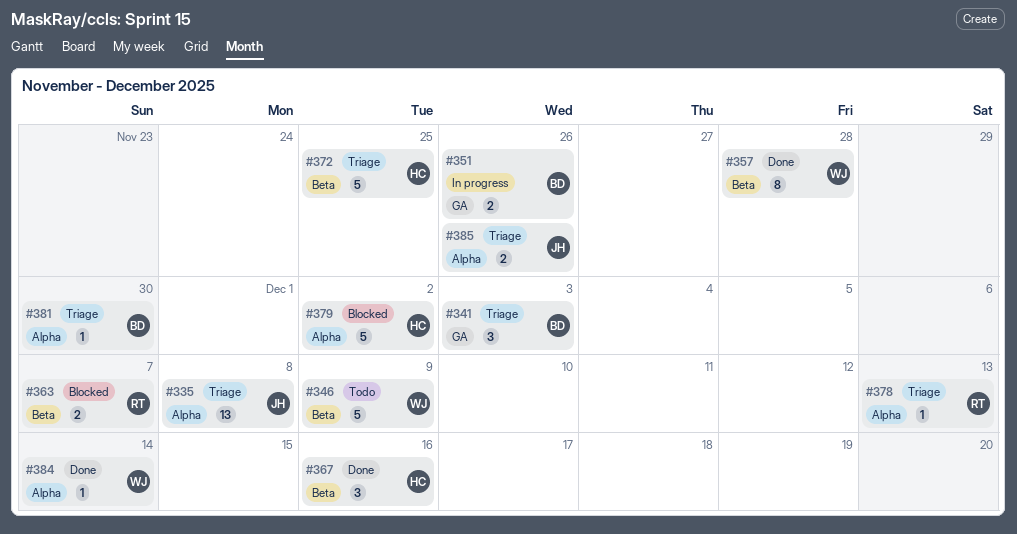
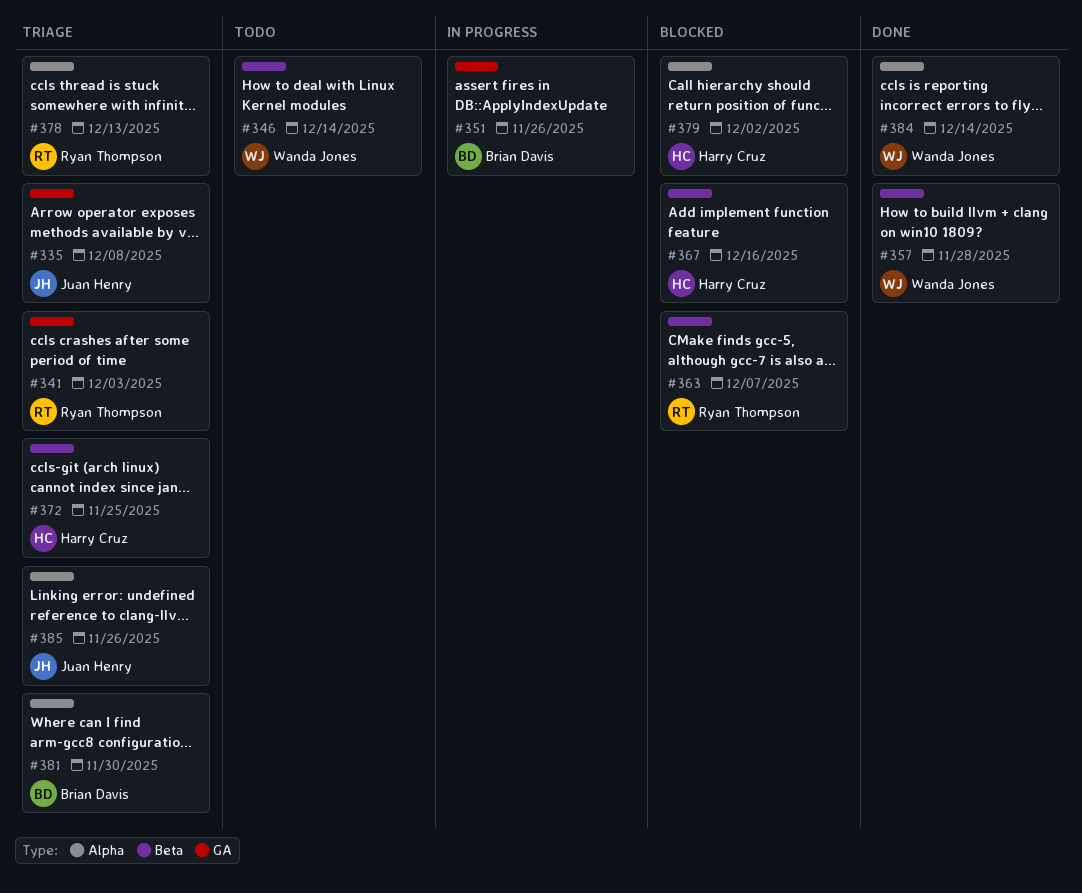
#335, label: Alpha -> GA
#341, owner: Brian Davis -> Ryan Thompson
#346, due: Dec 9 -> Dec 14
#367, status: Done -> Blocked

